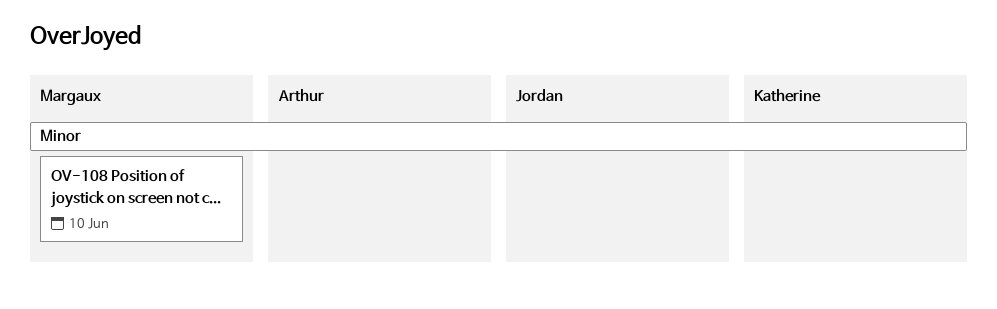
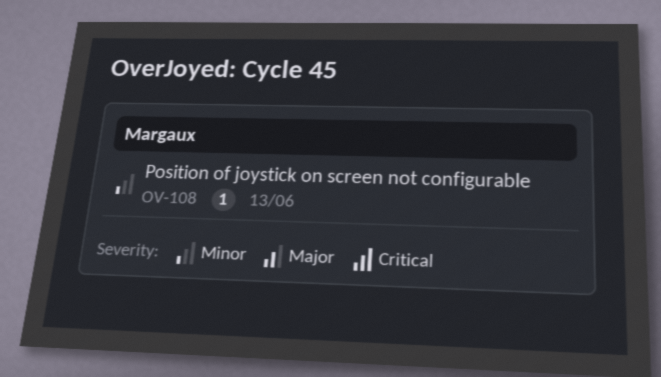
OV-108, due: Jun 10 -> Jun 13

